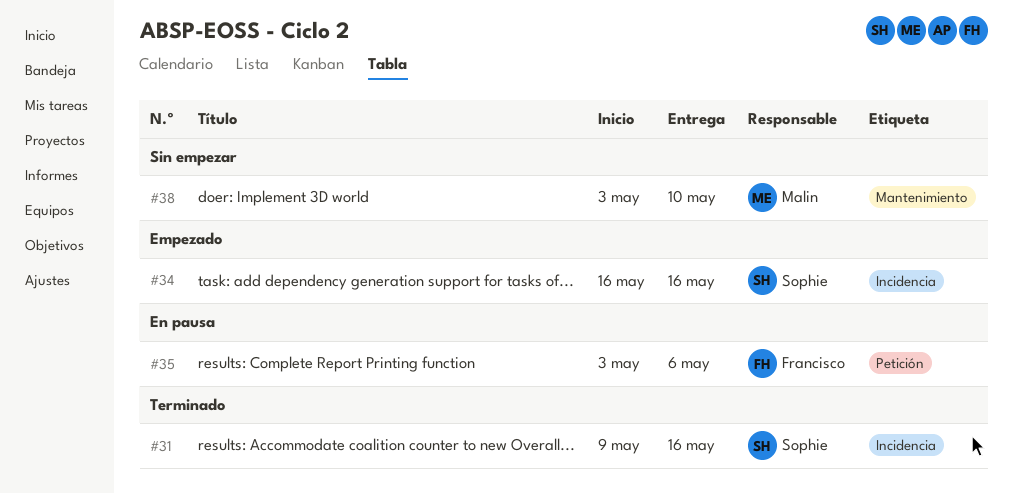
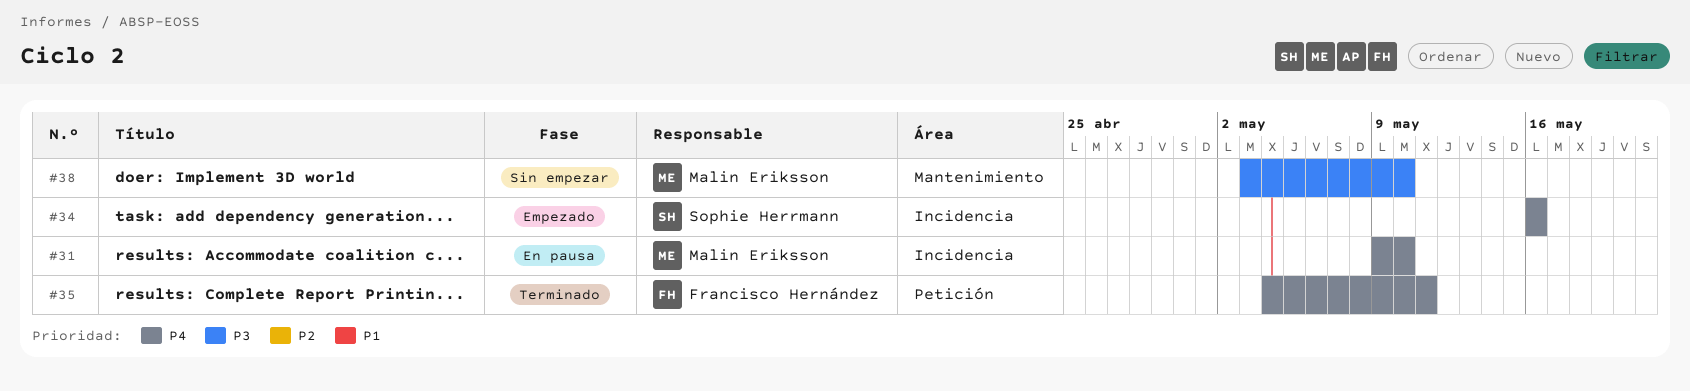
#31, status: Terminado -> En pausa
#31, owner: Sophie Herrmann -> Malin Eriksson
#31, due: May 16 -> May 10
#35, status: En pausa -> Terminado
#35, start: May 3 -> May 4
#35, due: May 6 -> May 11

